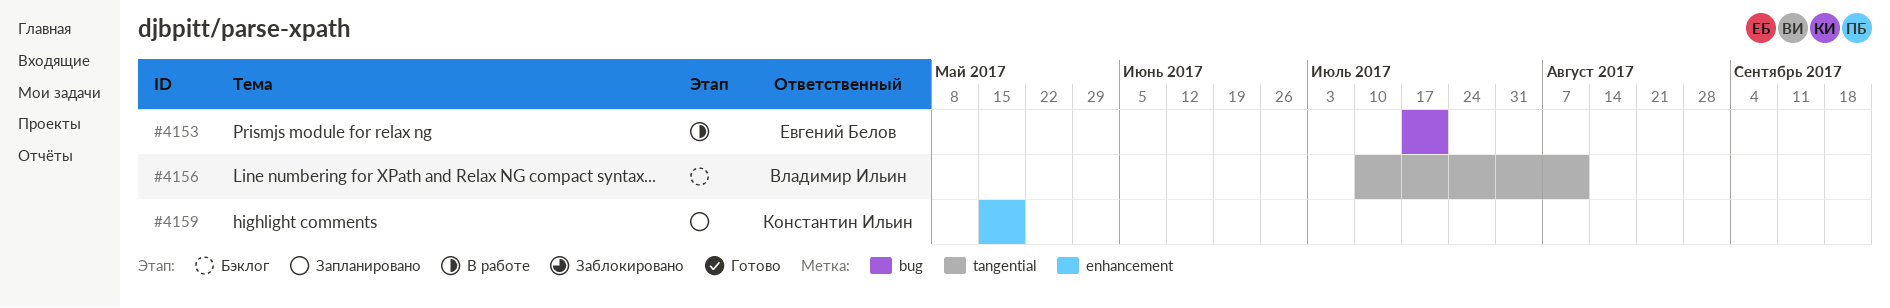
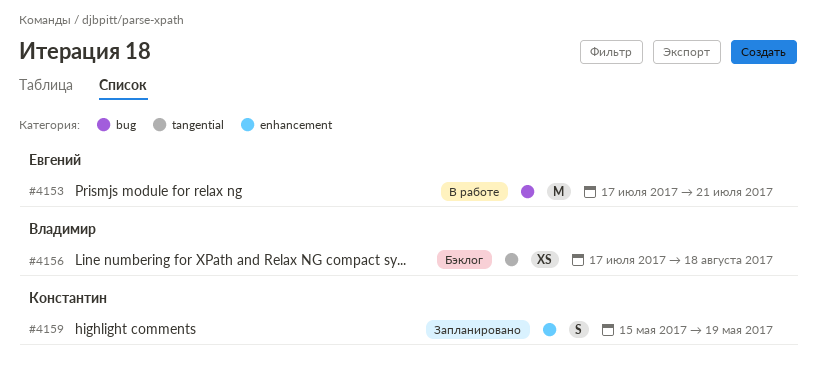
#4156, start: Jul 10 -> Jul 17
#4156, due: Aug 11 -> Aug 18

